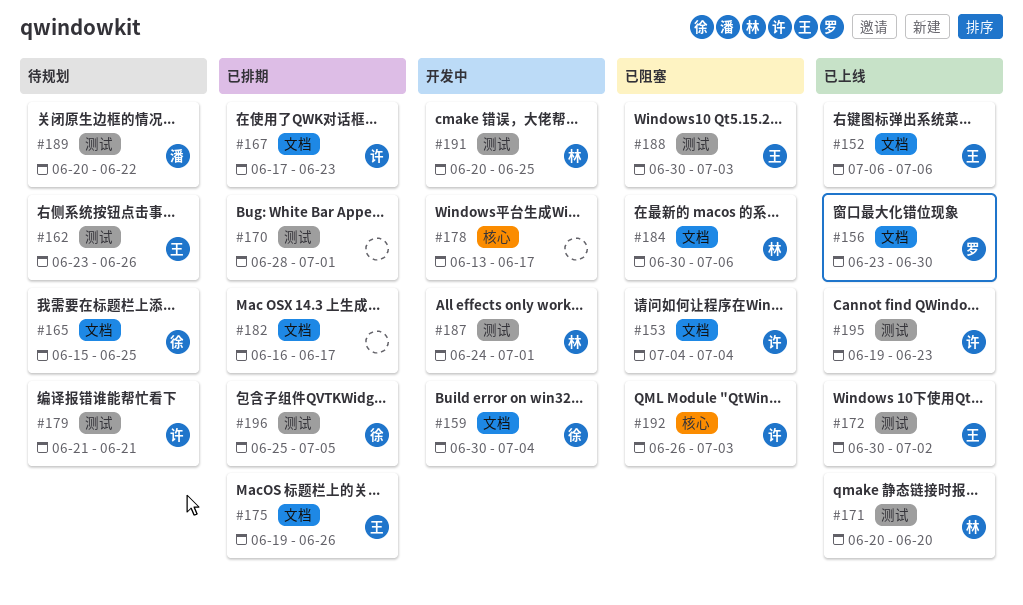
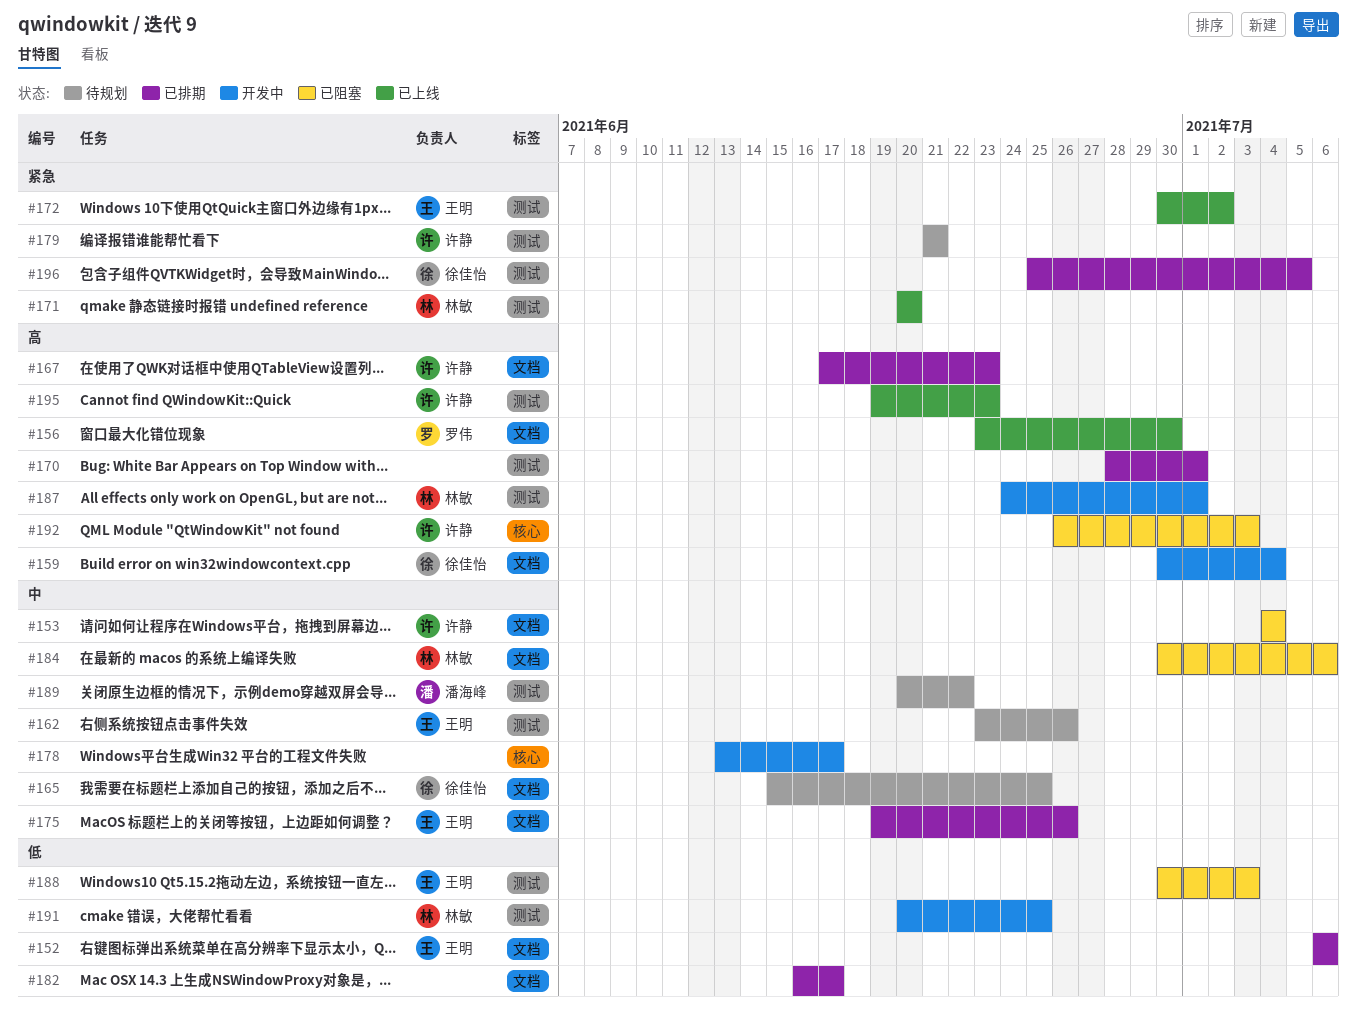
#152, status: 已上线 -> 已排期

